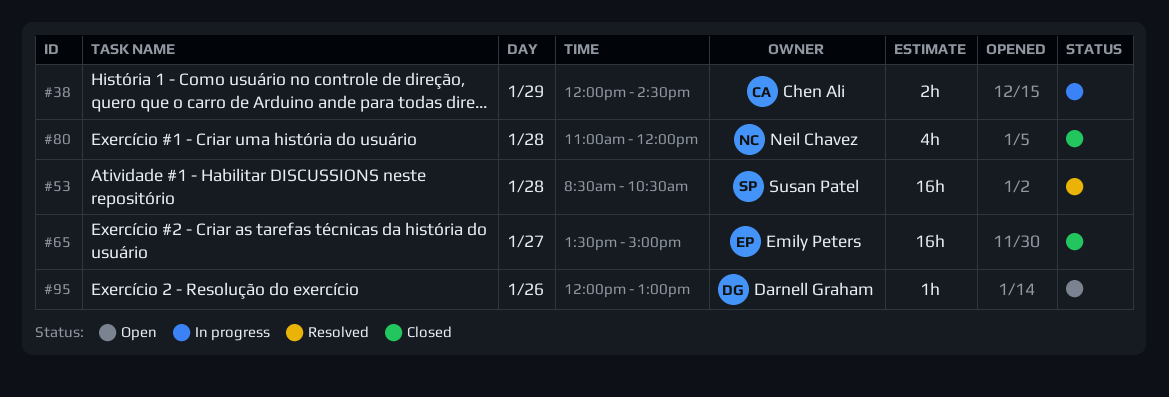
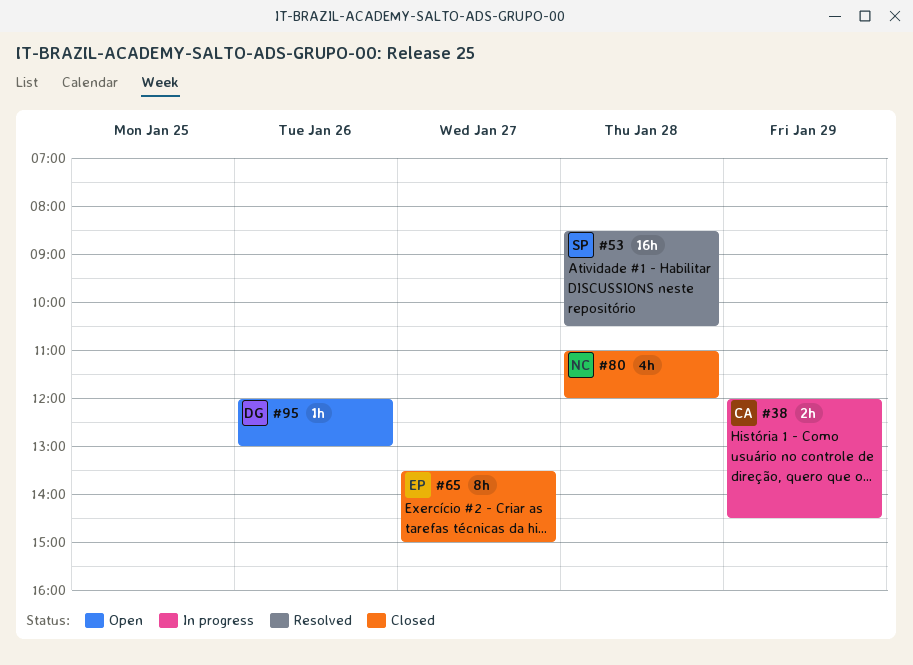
#65, estimate: 16h -> 8h

